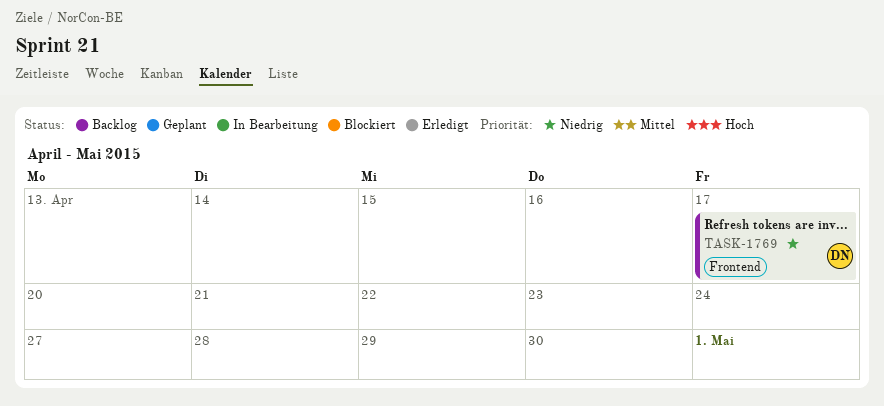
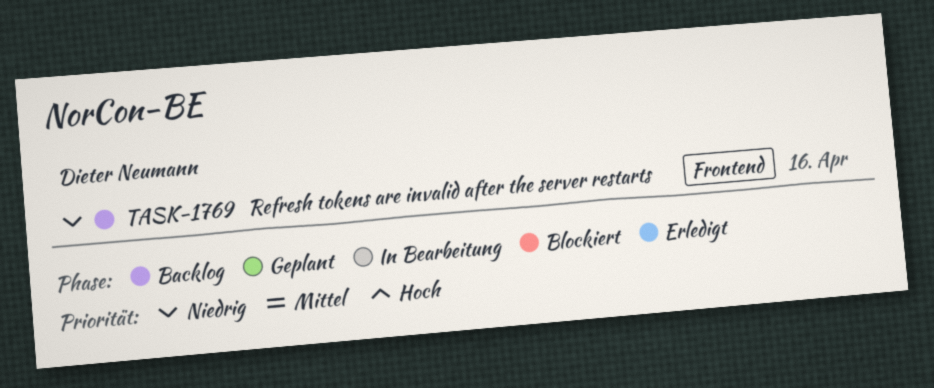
TASK-1769, due: Apr 17 -> Apr 16

